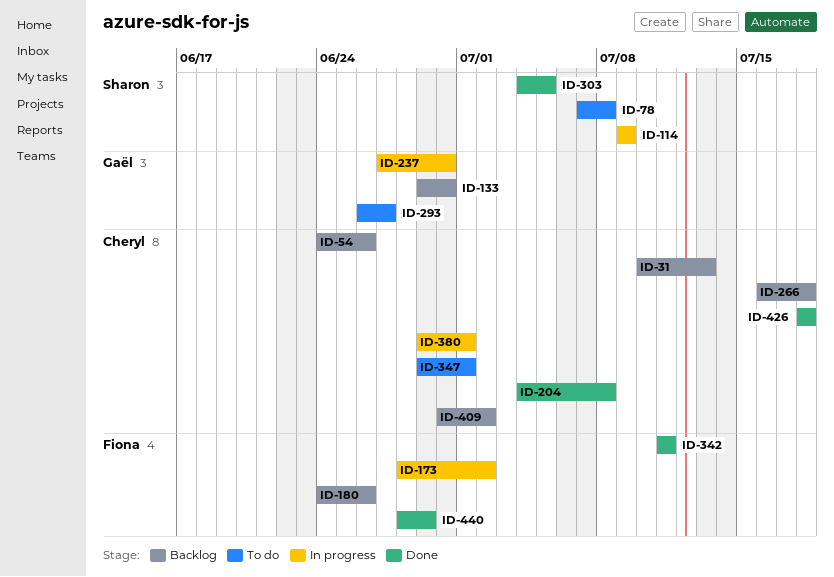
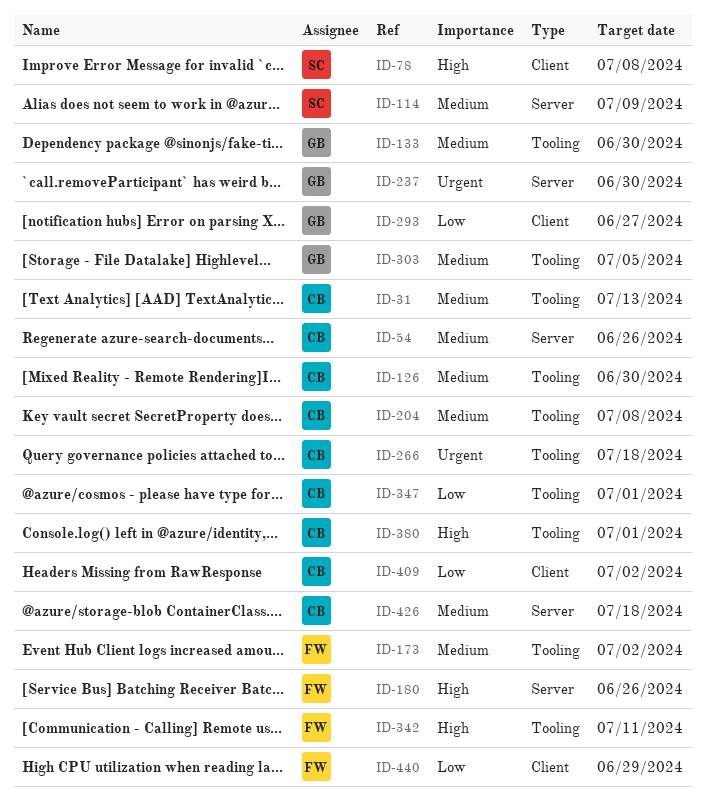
ID-126: none -> present
ID-303, owner: Sharon -> Gaël

